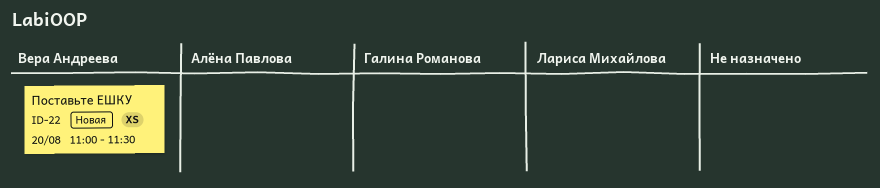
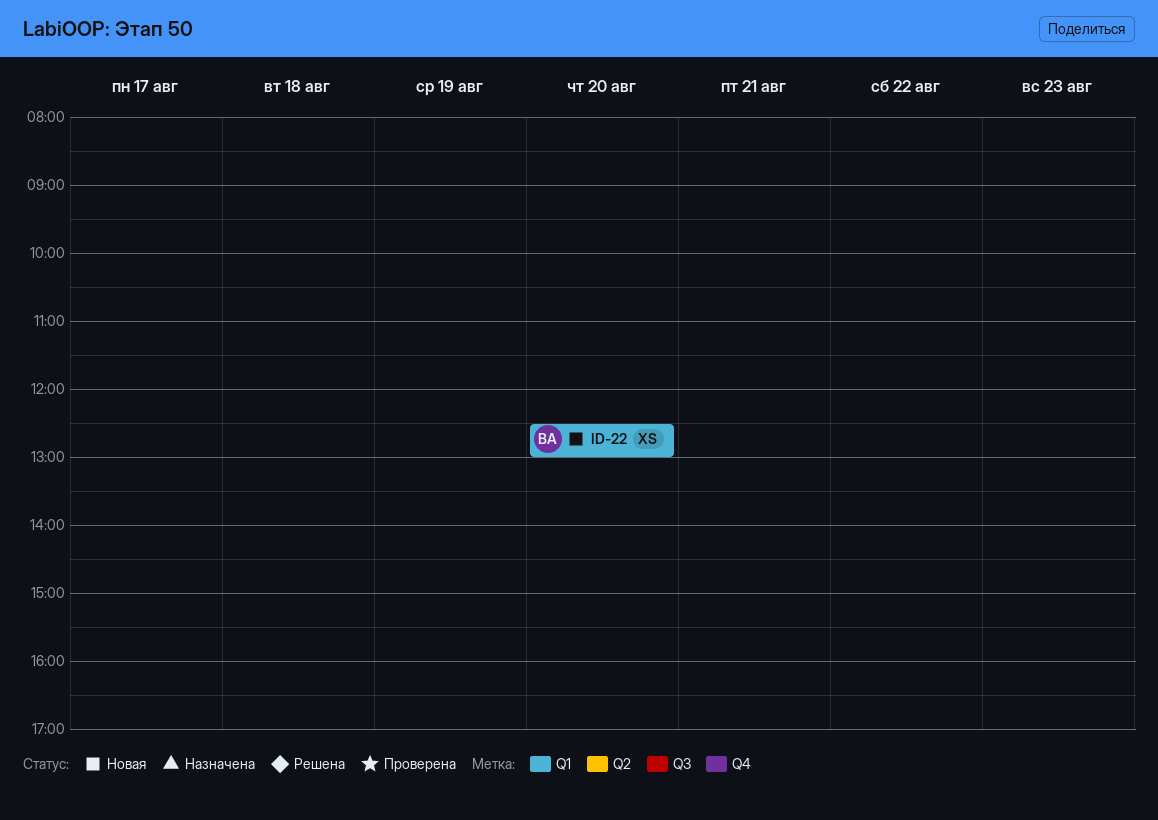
ID-22, begins: 11:00 -> 12:30
ID-22, ends: 11:30 -> 13:00

